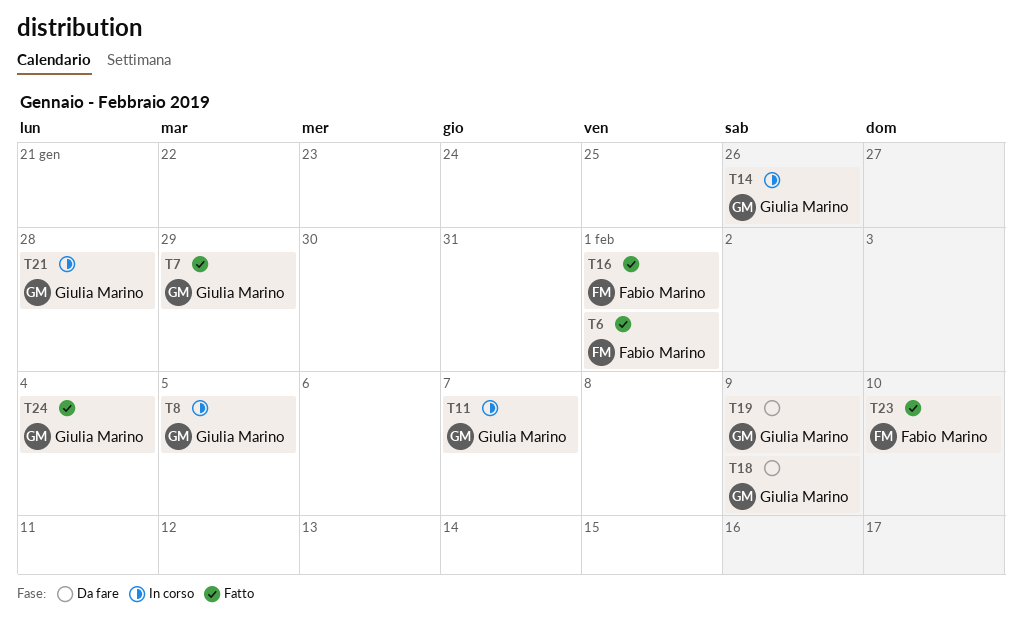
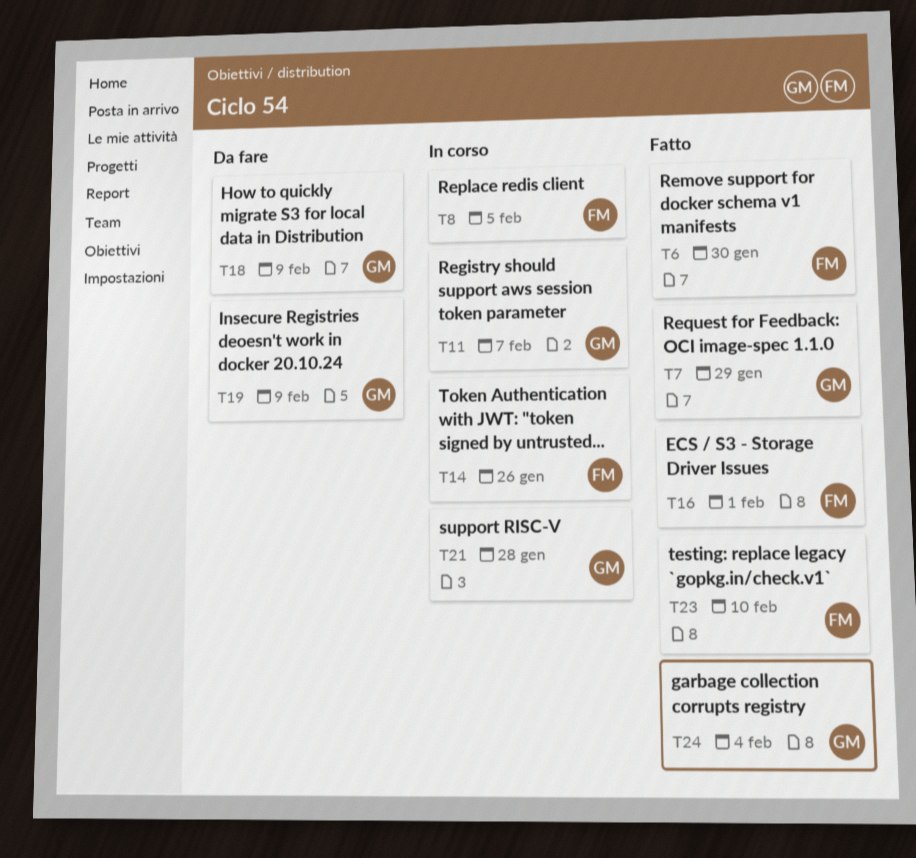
T6, due: Feb 1 -> Jan 30
T8, owner: Giulia Marino -> Fabio Marino
T14, owner: Giulia Marino -> Fabio Marino

